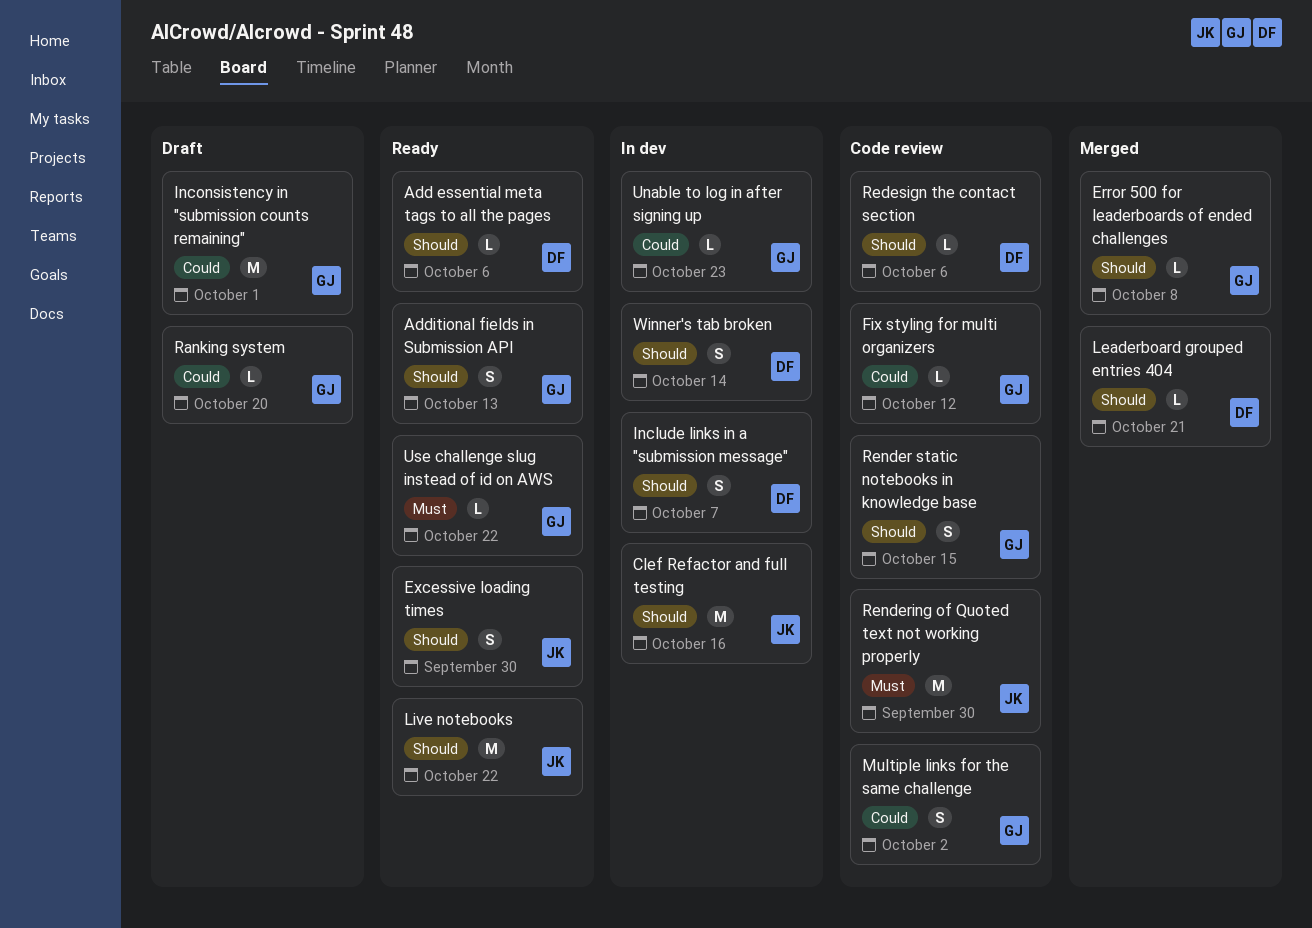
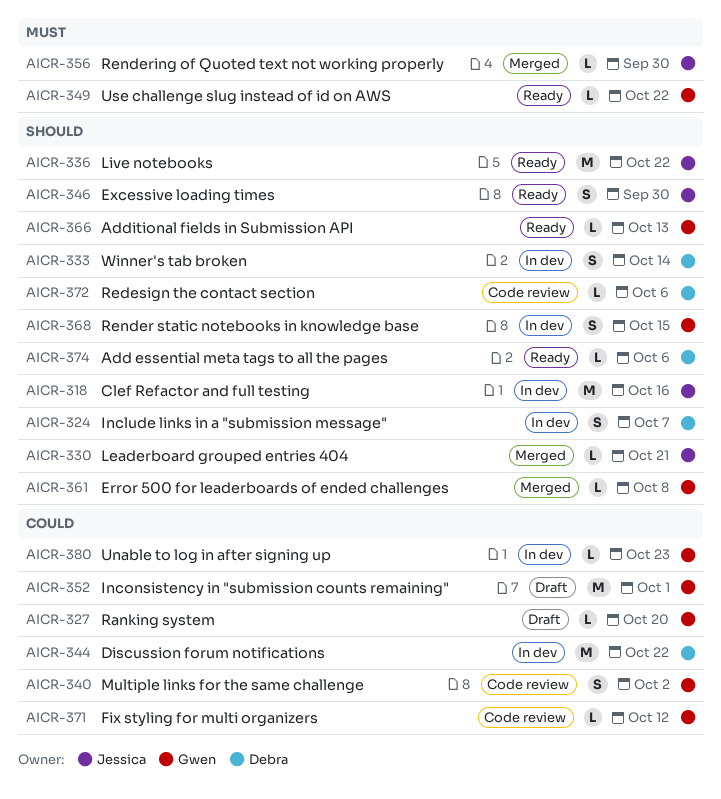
Additional fields in Submission API, estimate: S -> L
Discussion forum notifications: none -> present
Leaderboard grouped entries 404, owner: Debra -> Jessica
Render static notebooks in knowledge base, status: Code review -> In dev
Rendering of Quoted text not working properly, status: Code review -> Merged
Rendering of Quoted text not working properly, estimate: M -> L

